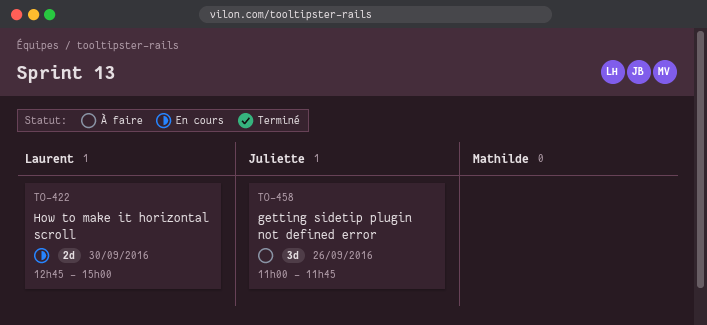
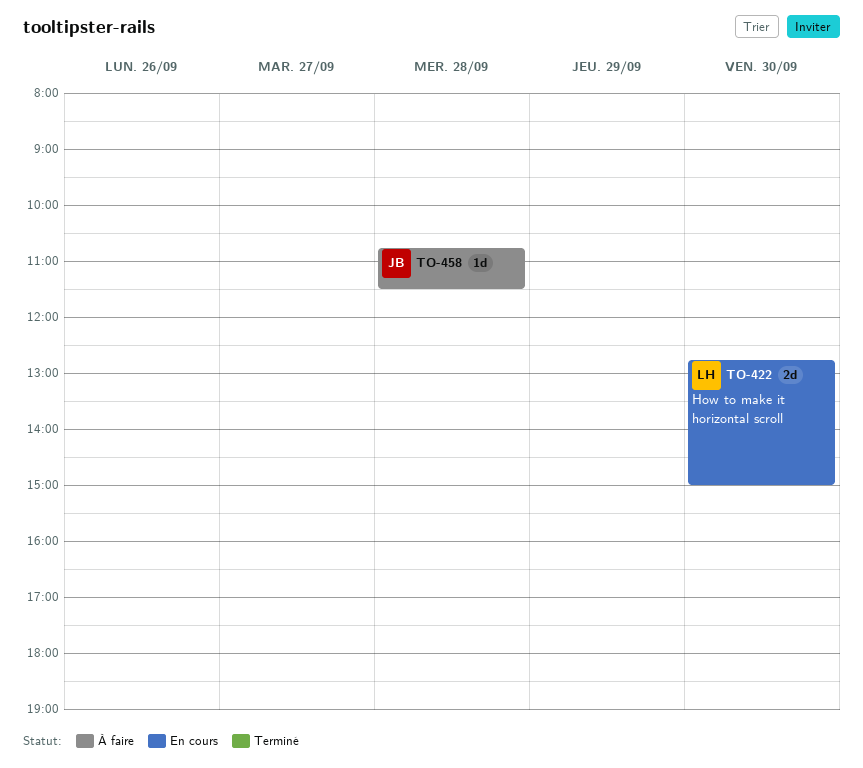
TO-458, estimate: 3d -> 1d
TO-458, day: Sep 26 -> Sep 28
TO-458, begins: 11:00 -> 10:45
TO-458, ends: 11:45 -> 11:30

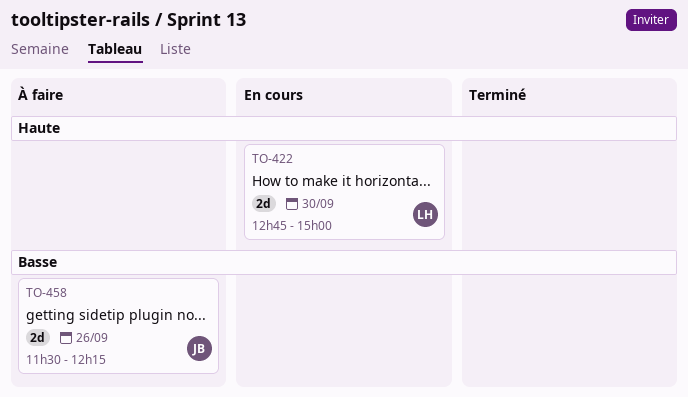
TO-458, estimate: 1d -> 2d
TO-458, day: Sep 28 -> Sep 26
TO-458, begins: 10:45 -> 11:30
TO-458, ends: 11:30 -> 12:15

